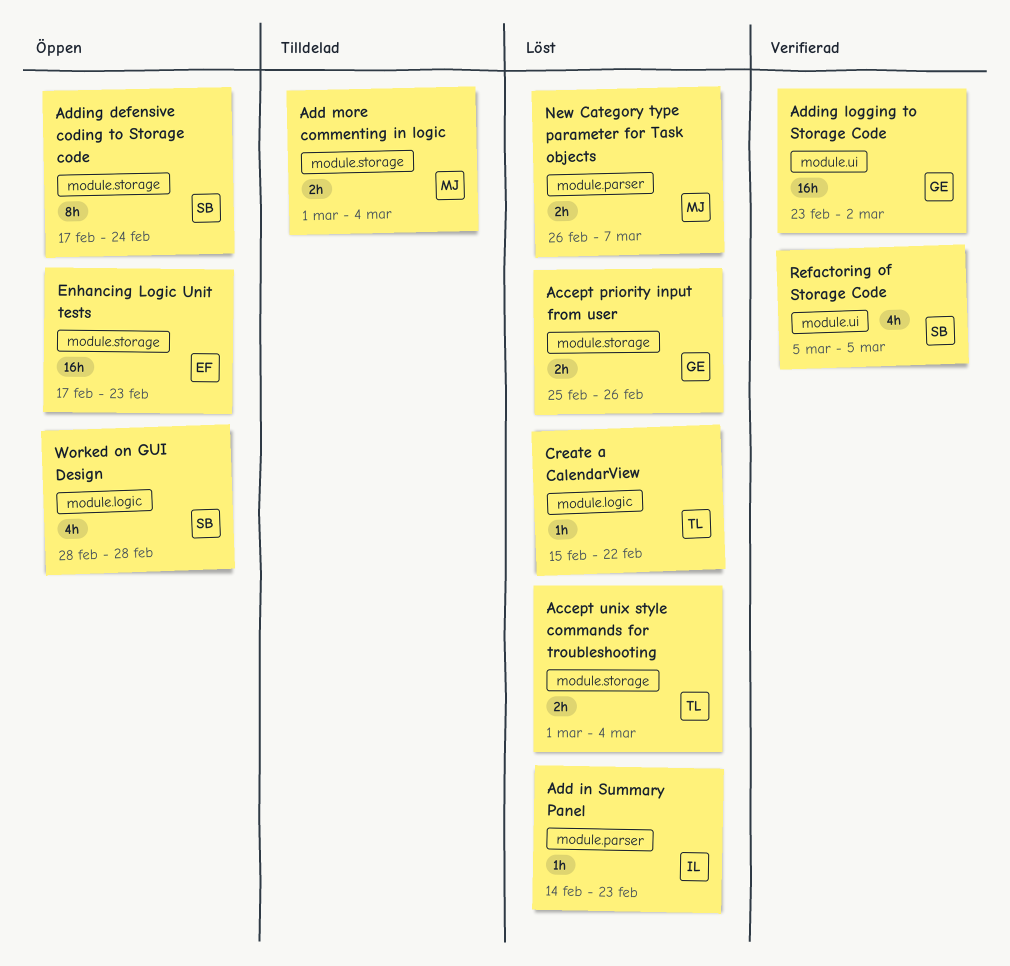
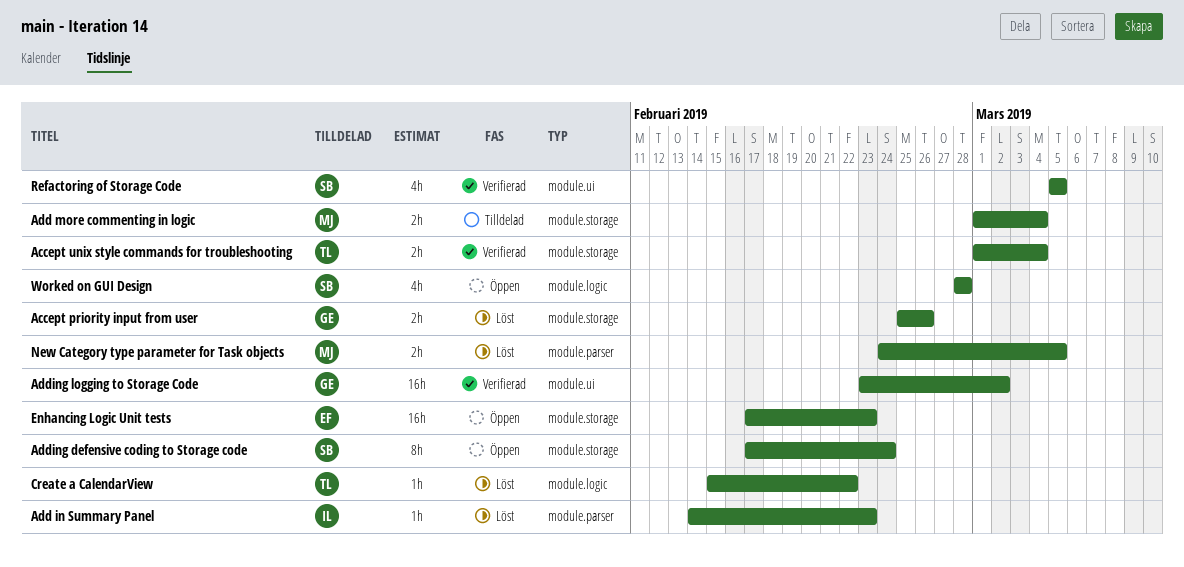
Accept unix style commands for troubleshooting, status: Löst -> Verifierad
New Category type parameter for Task objects, start: Feb 26 -> Feb 24
New Category type parameter for Task objects, due: Mar 7 -> Mar 5

